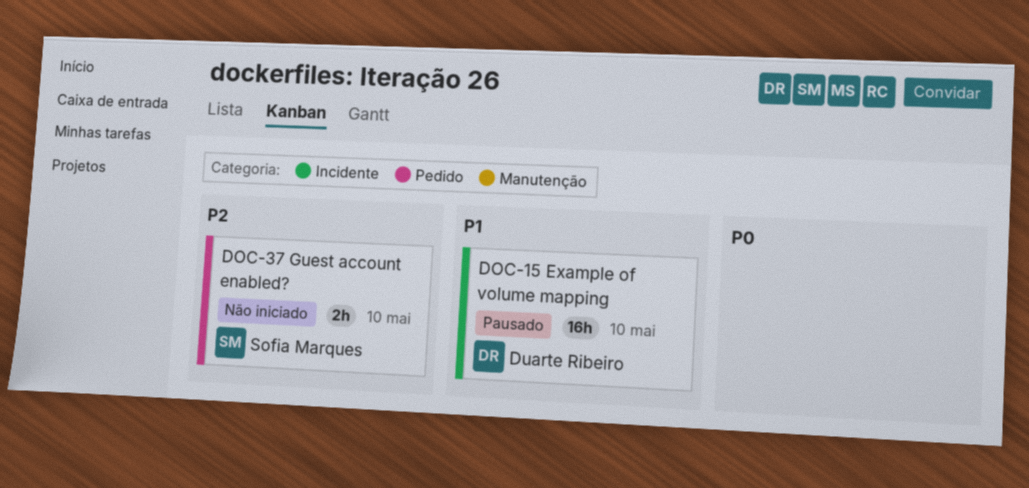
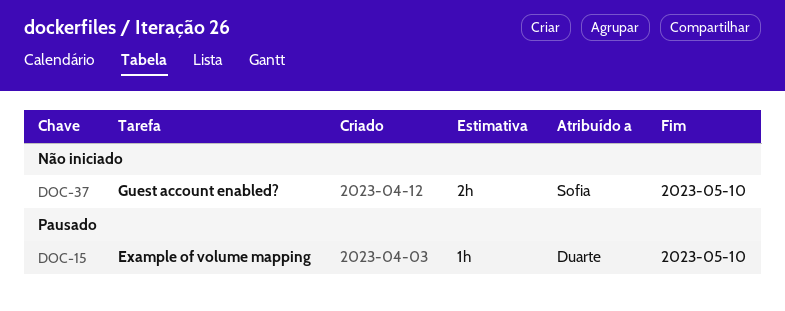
DOC-15, estimate: 16h -> 1h

